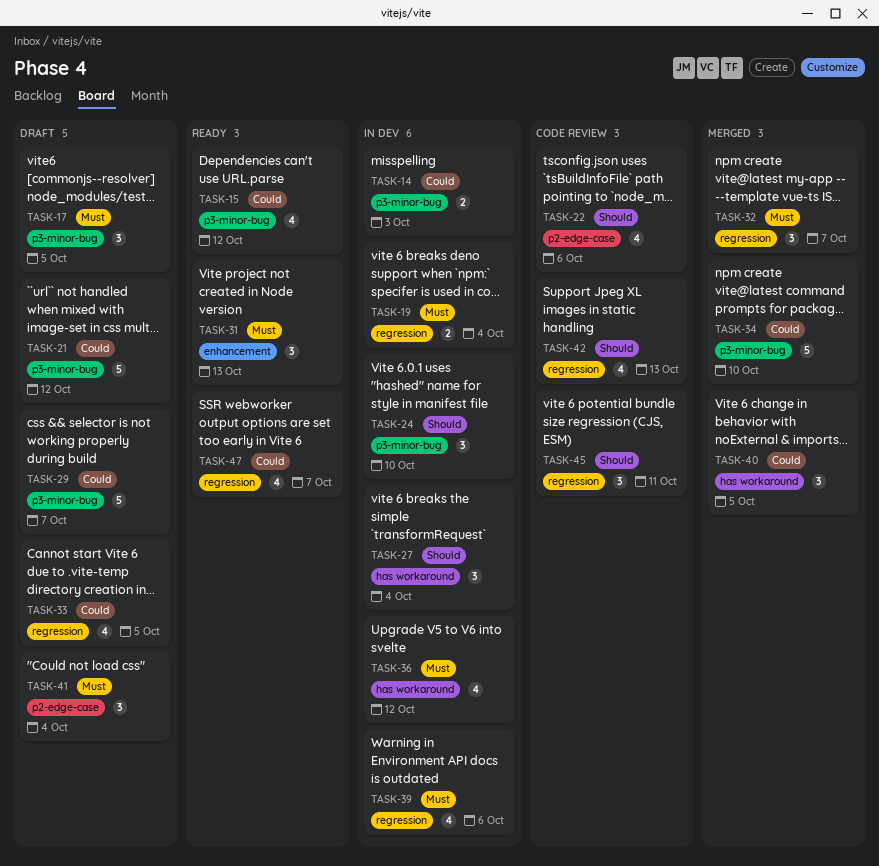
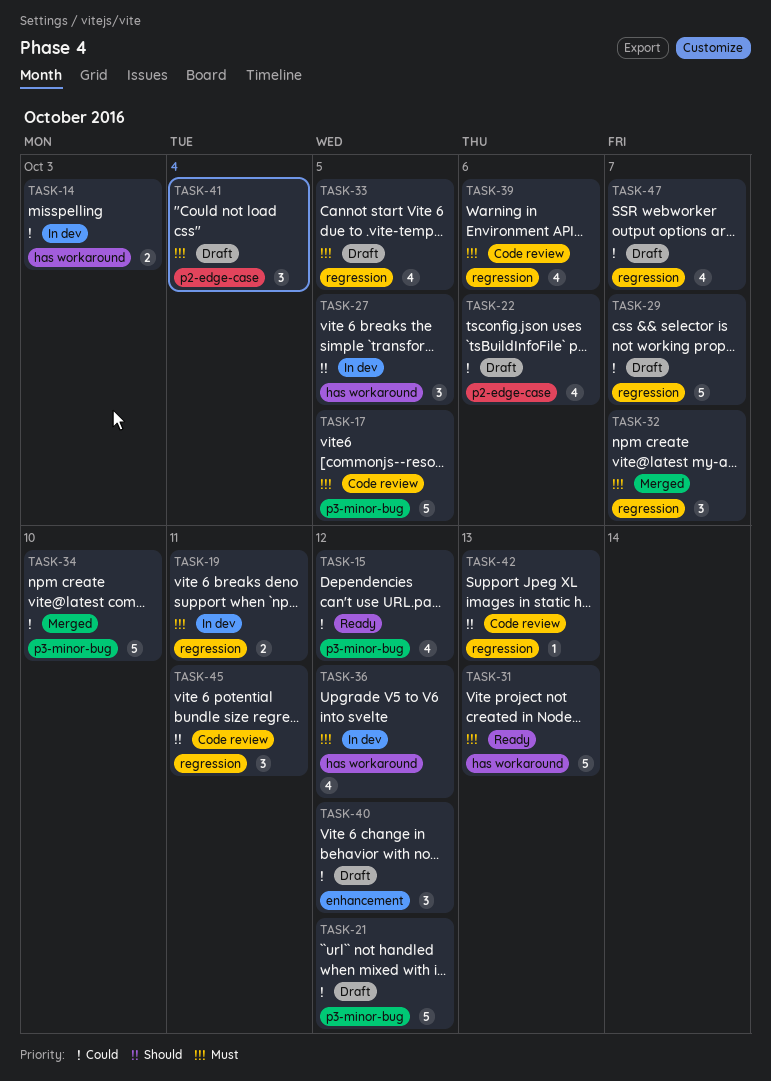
TASK-14, label: p3-minor-bug -> has workaround
TASK-17, status: Draft -> Code review
TASK-17, estimate: 3 -> 5
TASK-19, due: Oct 4 -> Oct 11
TASK-22, status: Code review -> Draft
TASK-22, priority: Should -> Could
TASK-24: present -> none
TASK-27, due: Oct 4 -> Oct 5
TASK-29, label: p3-minor-bug -> regression
TASK-31, label: enhancement -> has workaround
TASK-31, estimate: 3 -> 5
TASK-33, priority: Could -> Must
TASK-39, status: In dev -> Code review
TASK-40, status: Merged -> Draft
TASK-40, label: has workaround -> enhancement
TASK-40, due: Oct 5 -> Oct 12
TASK-42, estimate: 4 -> 1
TASK-47, status: Ready -> Draft

